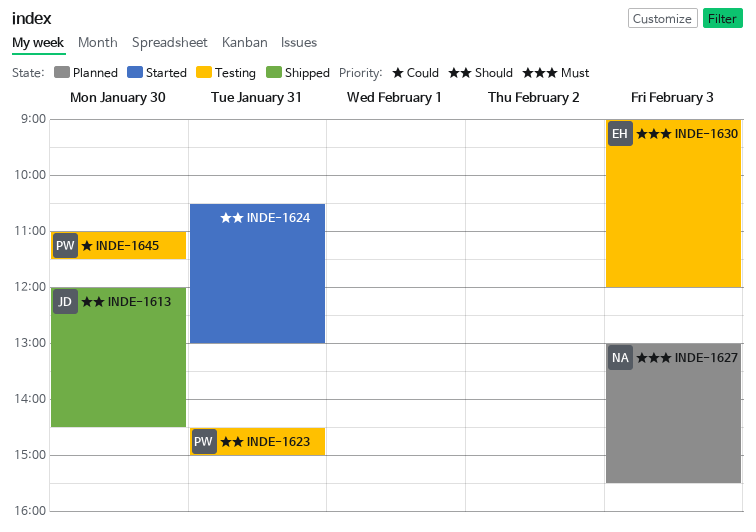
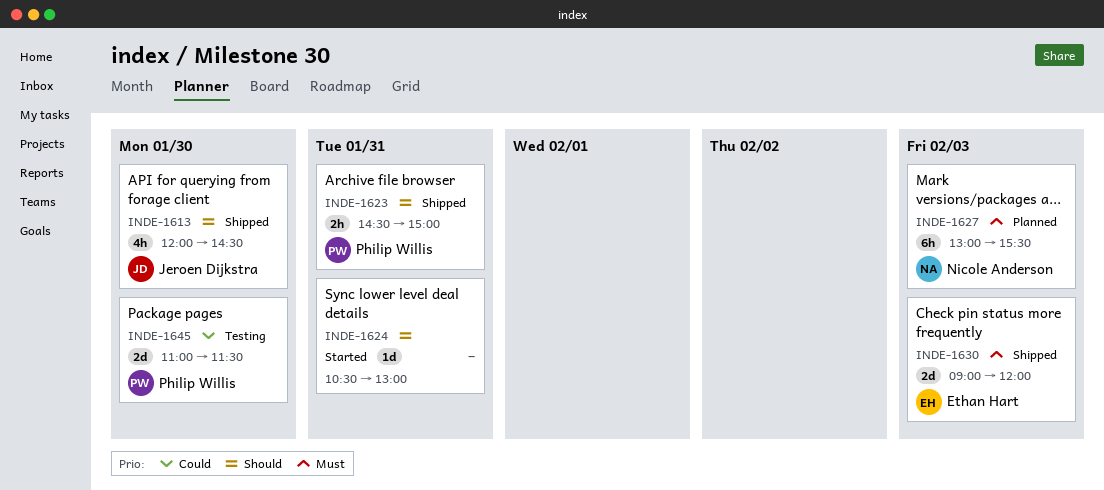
INDE-1623, status: Testing -> Shipped
INDE-1630, status: Testing -> Shipped

